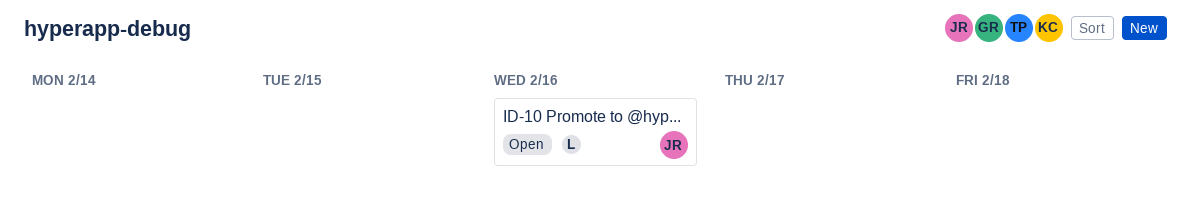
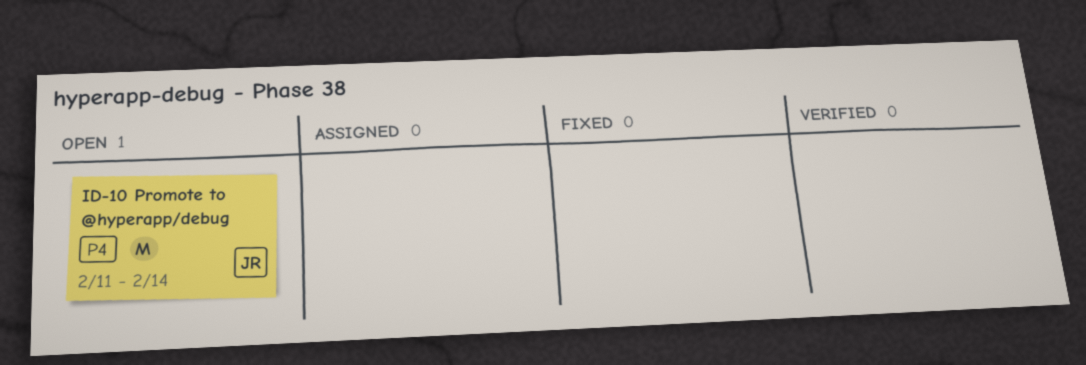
ID-10, estimate: L -> M
ID-10, due: Feb 16 -> Feb 14

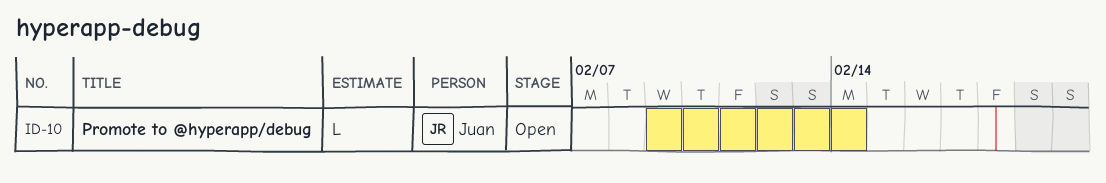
ID-10, estimate: M -> L
ID-10, start: Feb 11 -> Feb 9

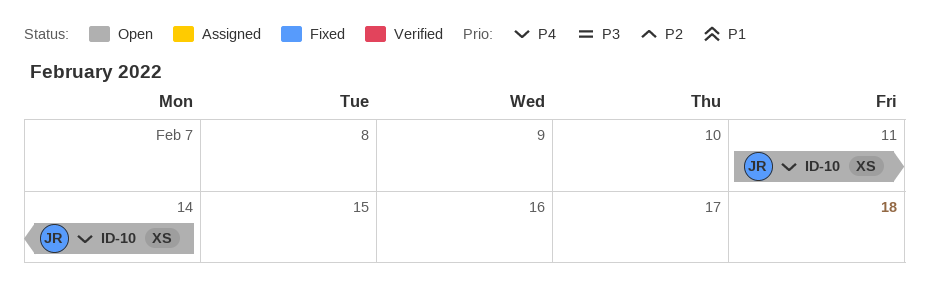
ID-10, estimate: L -> XS
ID-10, start: Feb 9 -> Feb 11

